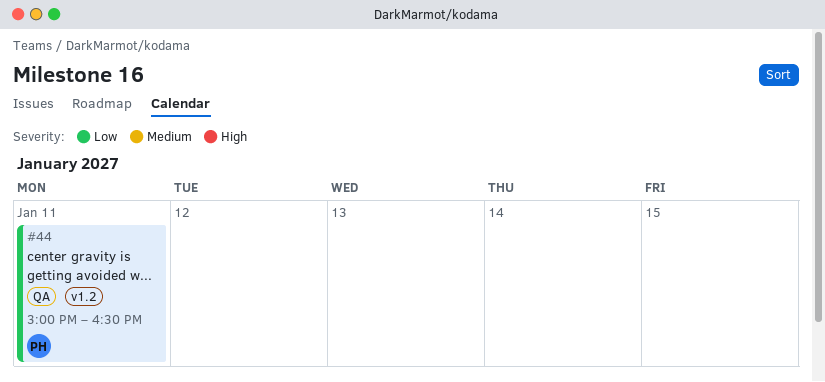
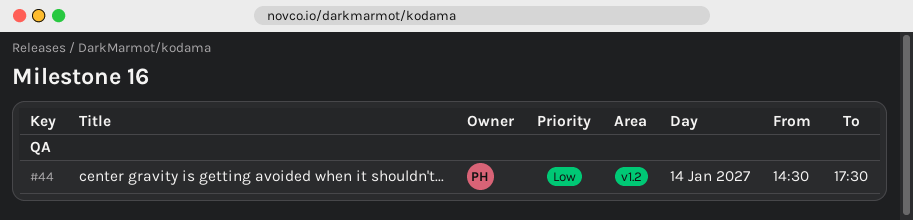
#44, day: Jan 11 -> Jan 14
#44, begins: 15:00 -> 14:30
#44, ends: 16:30 -> 17:30

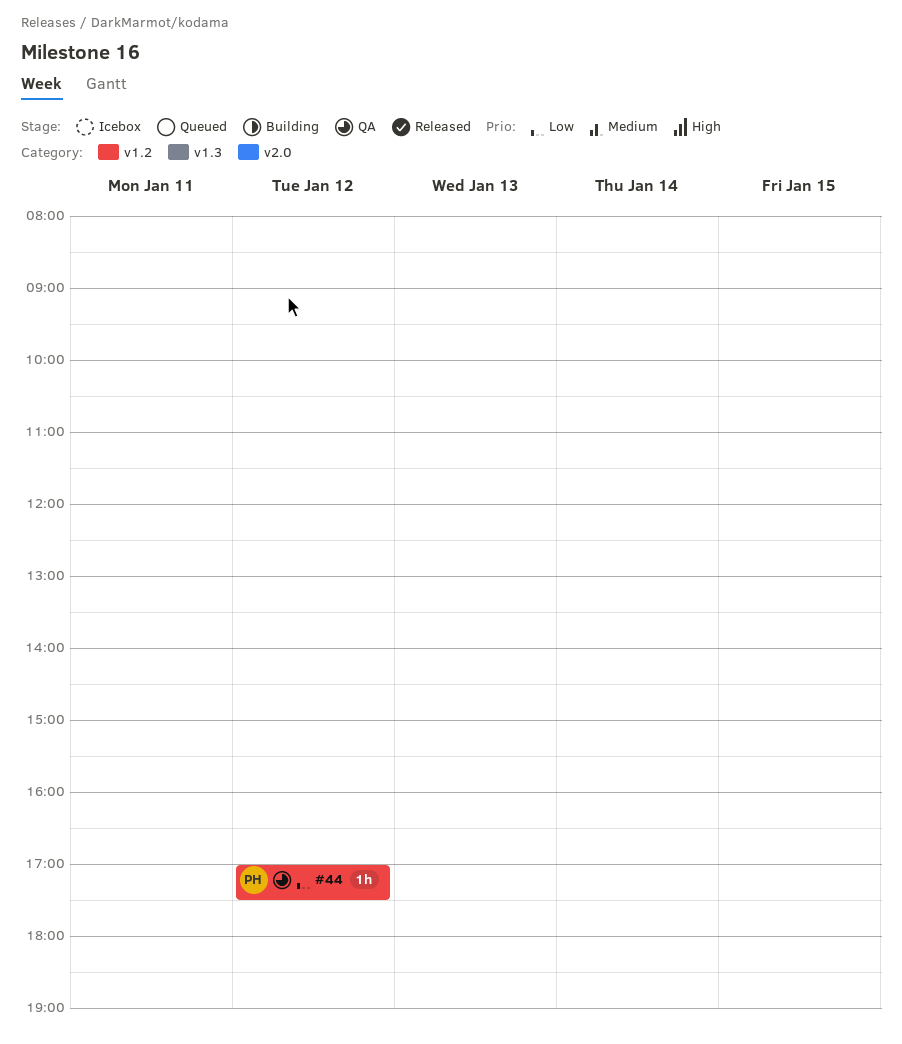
#44, day: Jan 14 -> Jan 12
#44, begins: 14:30 -> 17:00

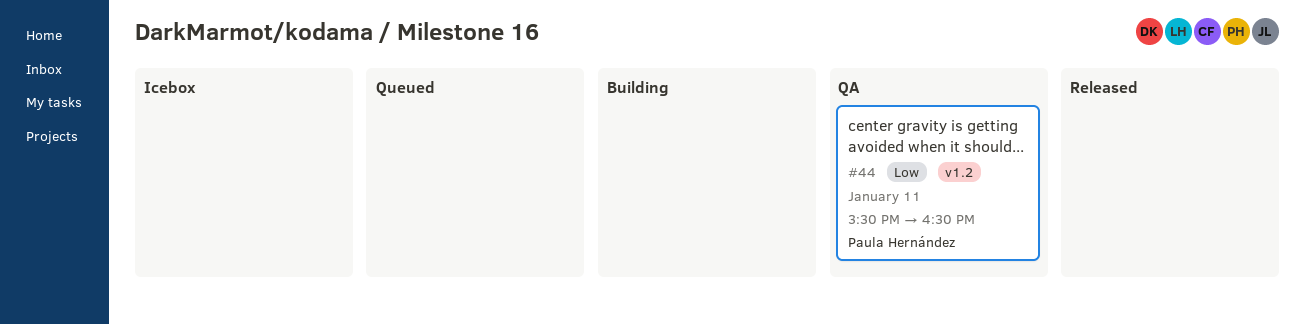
#44, day: Jan 12 -> Jan 11
#44, begins: 17:00 -> 15:30
#44, ends: 17:30 -> 16:30

